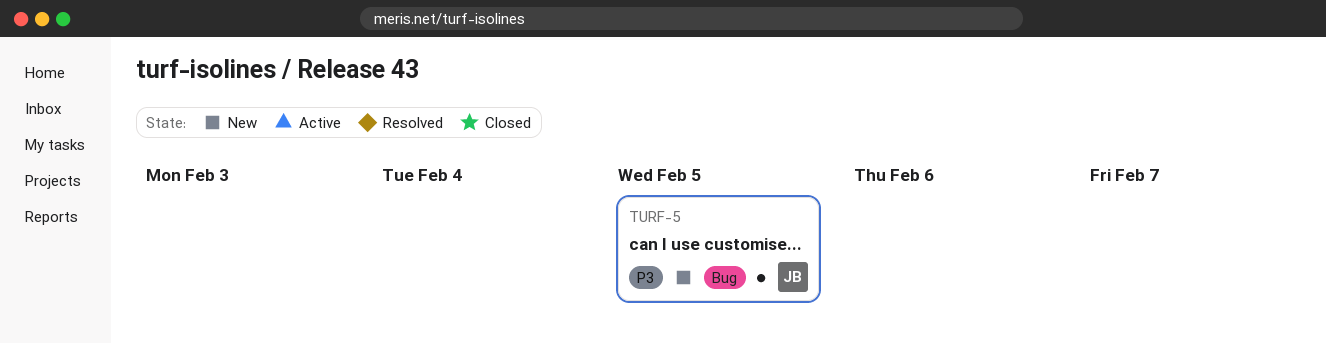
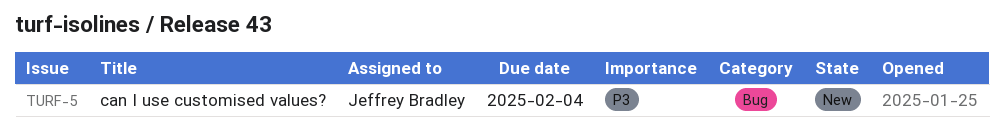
TURF-5, due: Feb 5 -> Feb 4

